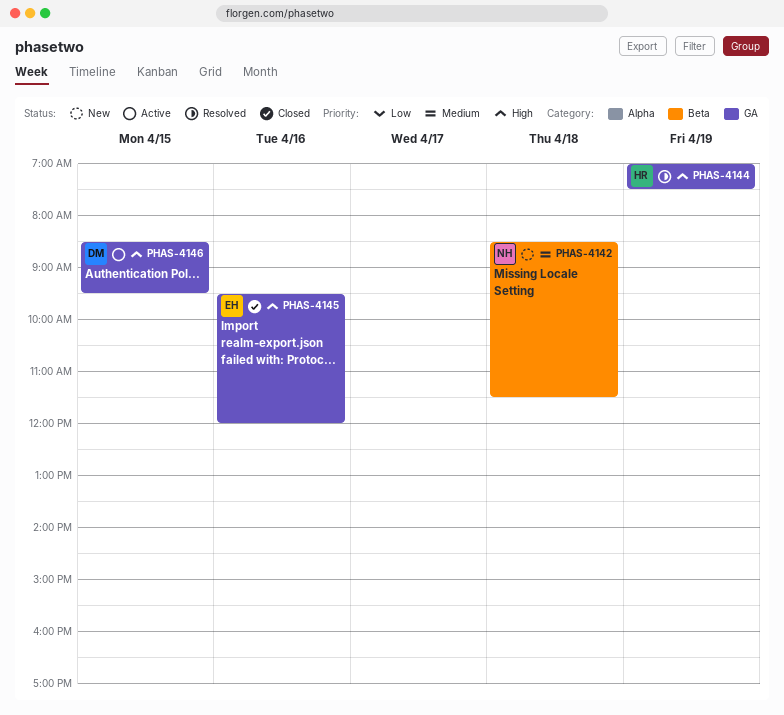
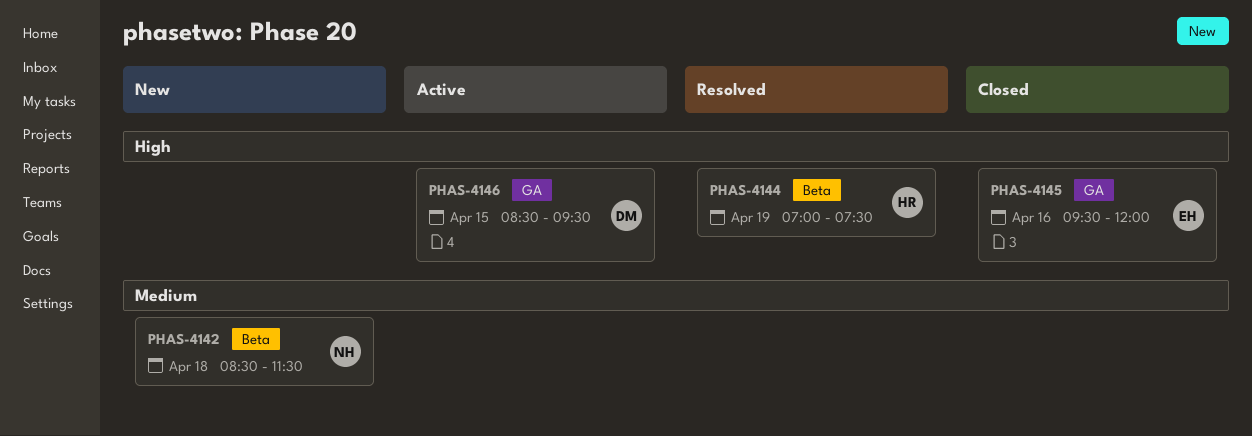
PHAS-4144, label: GA -> Beta

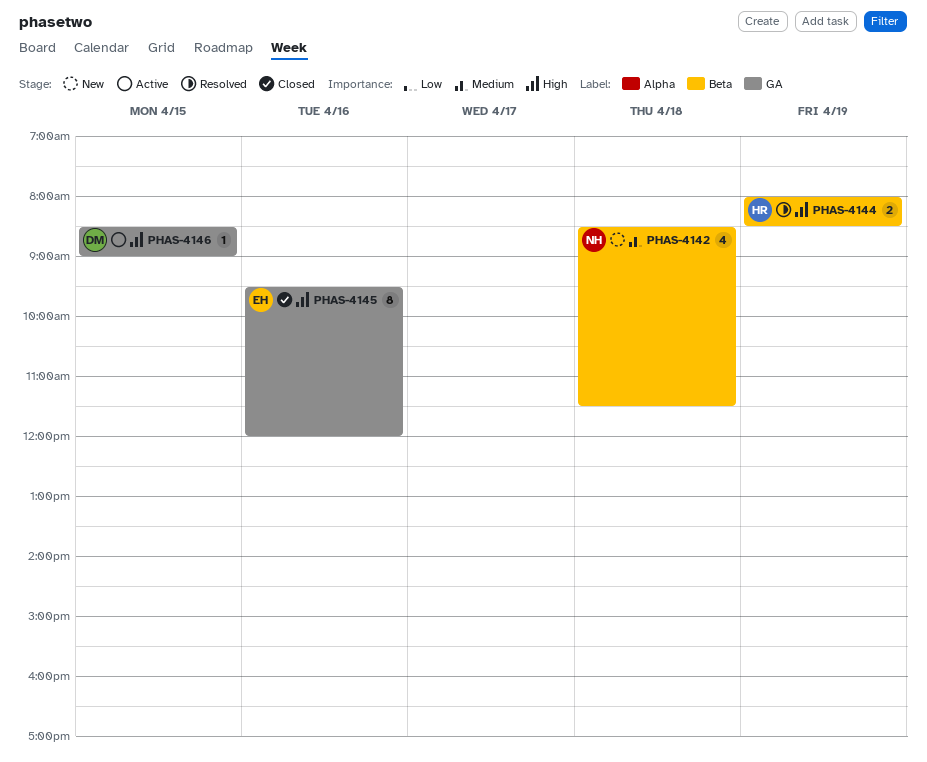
PHAS-4144, begins: 07:00 -> 08:00
PHAS-4144, ends: 07:30 -> 08:30
PHAS-4146, ends: 09:30 -> 09:00

